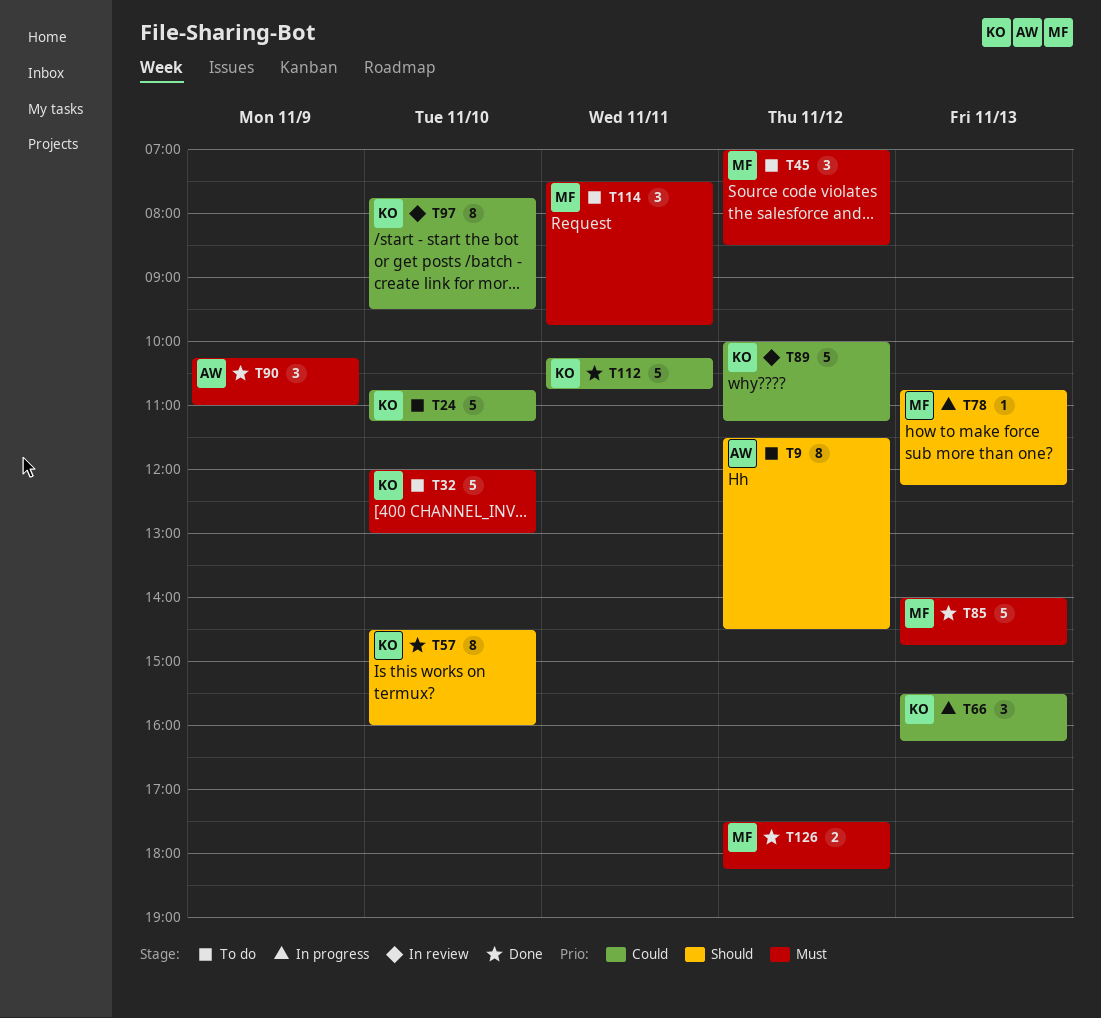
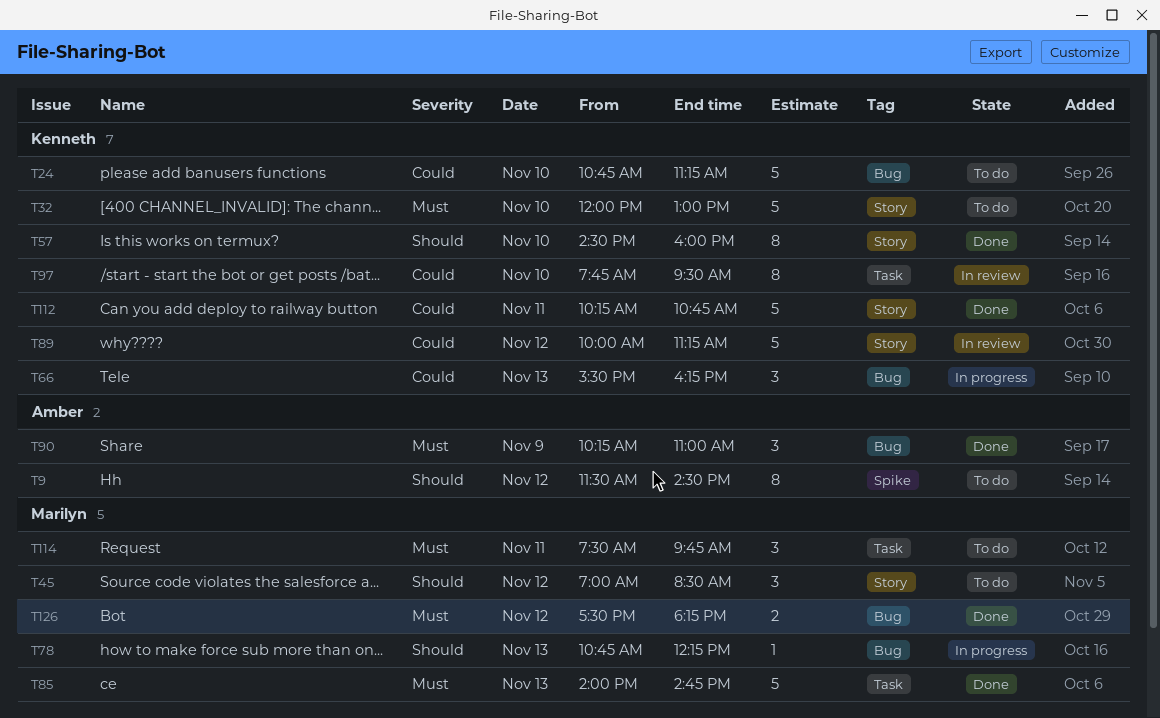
T45, priority: Must -> Should

